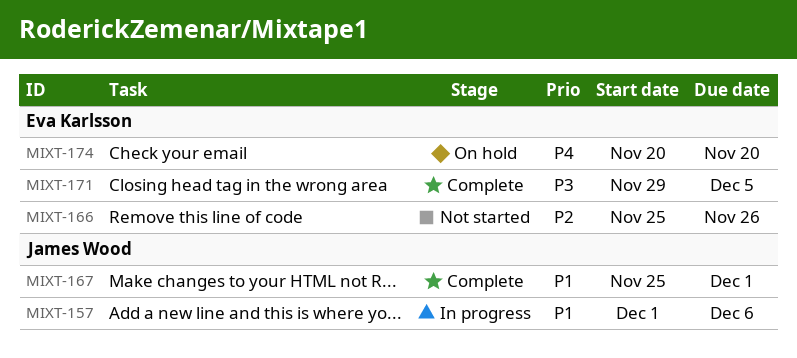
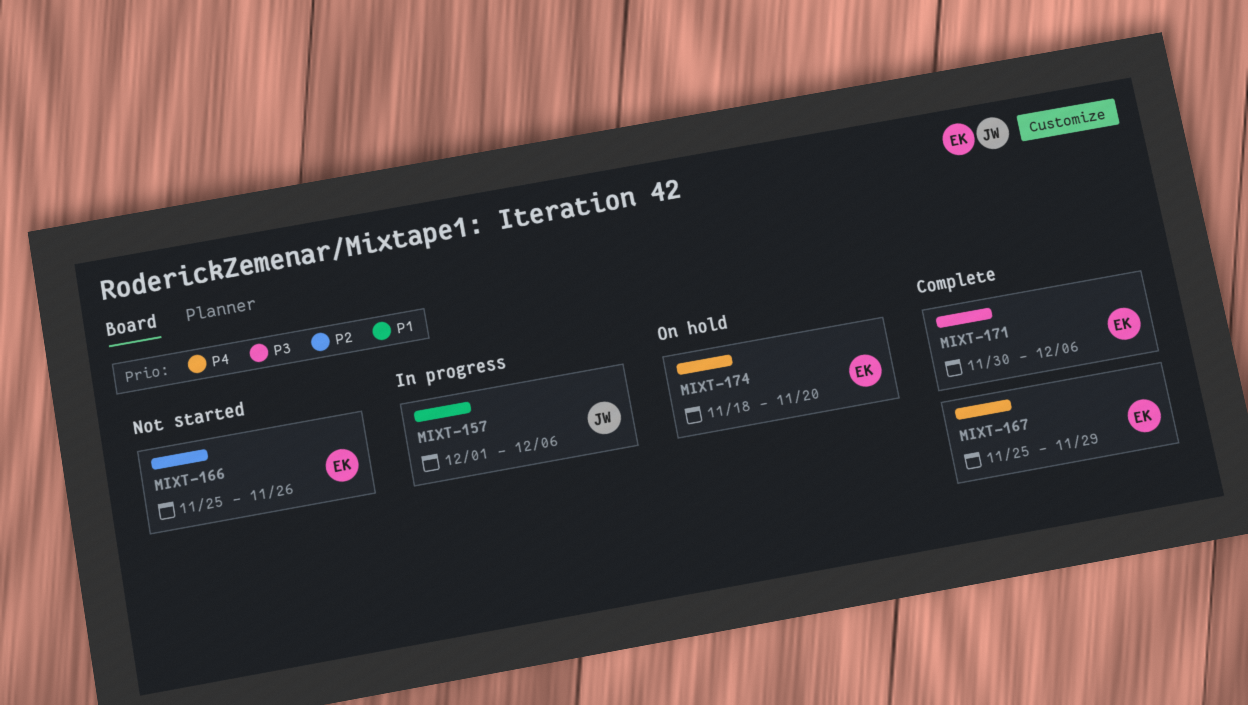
MIXT-167, owner: James Wood -> Eva Karlsson
MIXT-167, priority: P1 -> P4
MIXT-167, due: Dec 1 -> Nov 29
MIXT-171, start: Nov 29 -> Nov 30
MIXT-171, due: Dec 5 -> Dec 6
MIXT-174, start: Nov 20 -> Nov 18

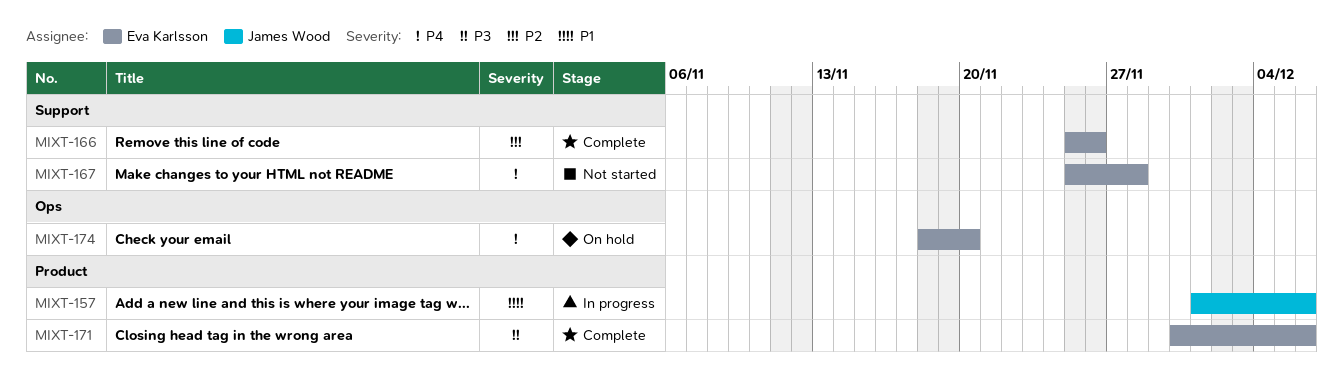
MIXT-166, status: Not started -> Complete
MIXT-167, status: Complete -> Not started
MIXT-167, due: Nov 29 -> Nov 28

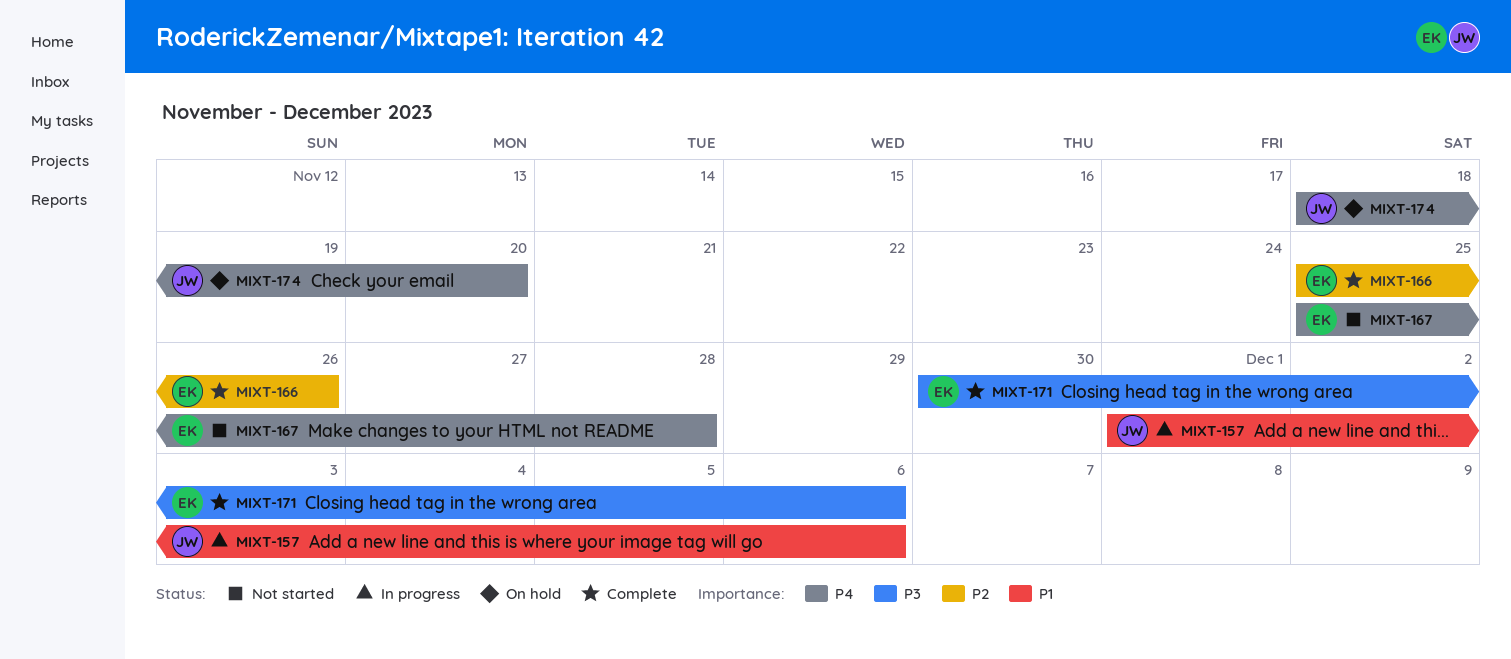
MIXT-174, owner: Eva Karlsson -> James Wood

